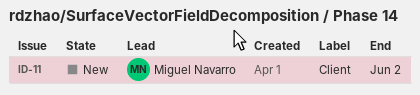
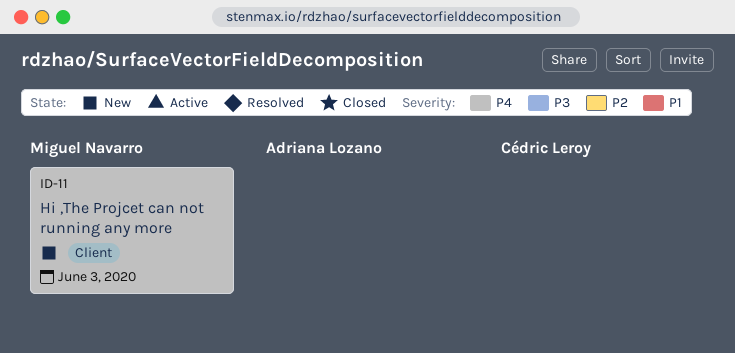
ID-11, due: Jun 2 -> Jun 3

